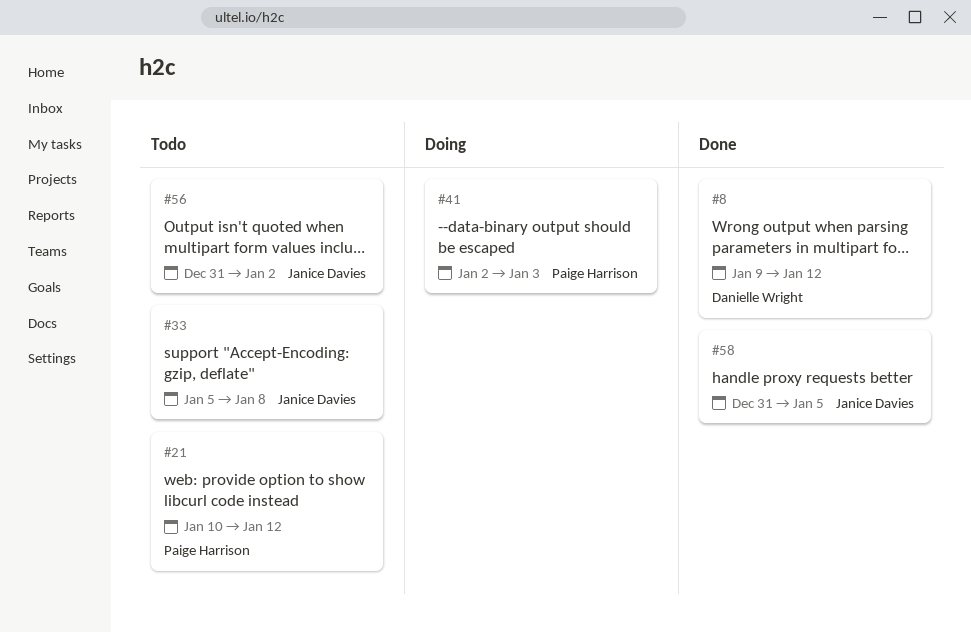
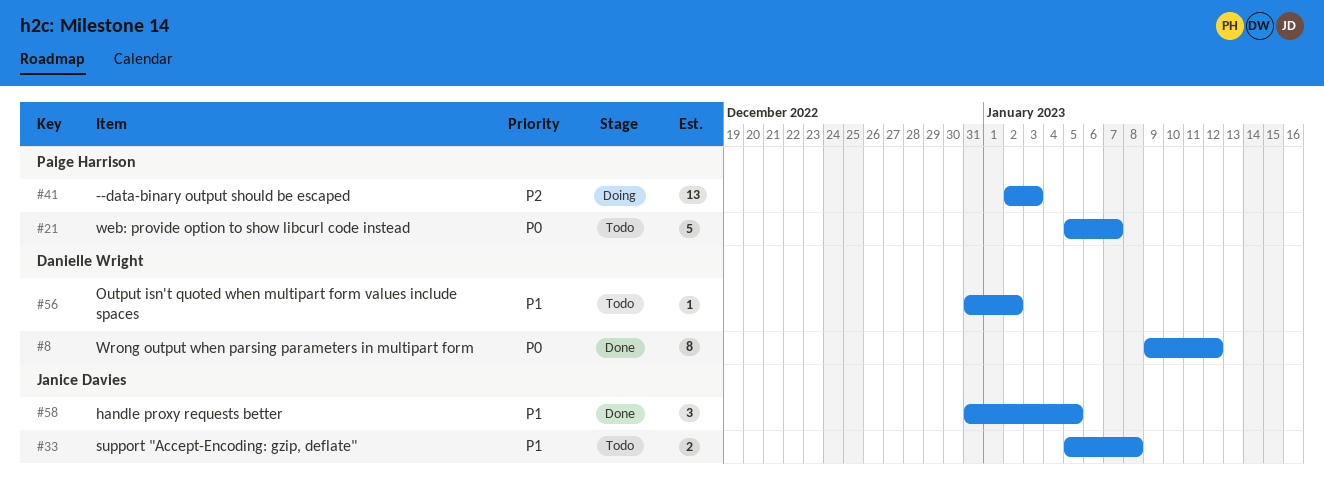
#21, start: Jan 10 -> Jan 5
#21, due: Jan 12 -> Jan 7
#56, owner: Janice Davies -> Danielle Wright

